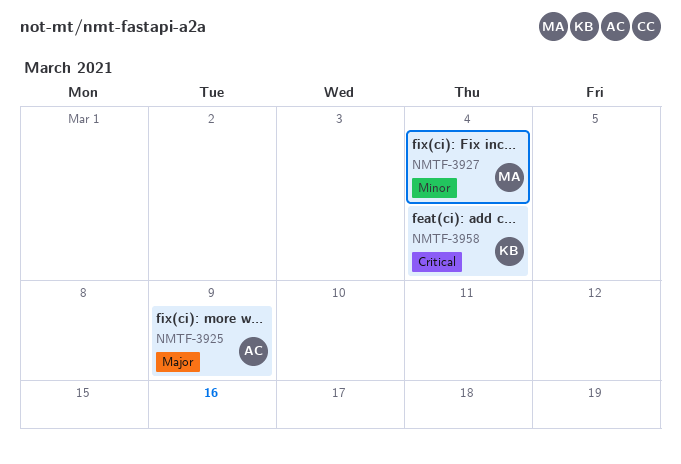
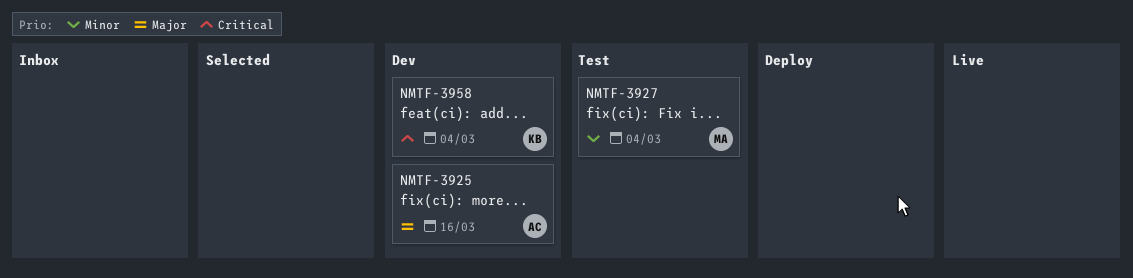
NMTF-3925, due: Mar 9 -> Mar 16

